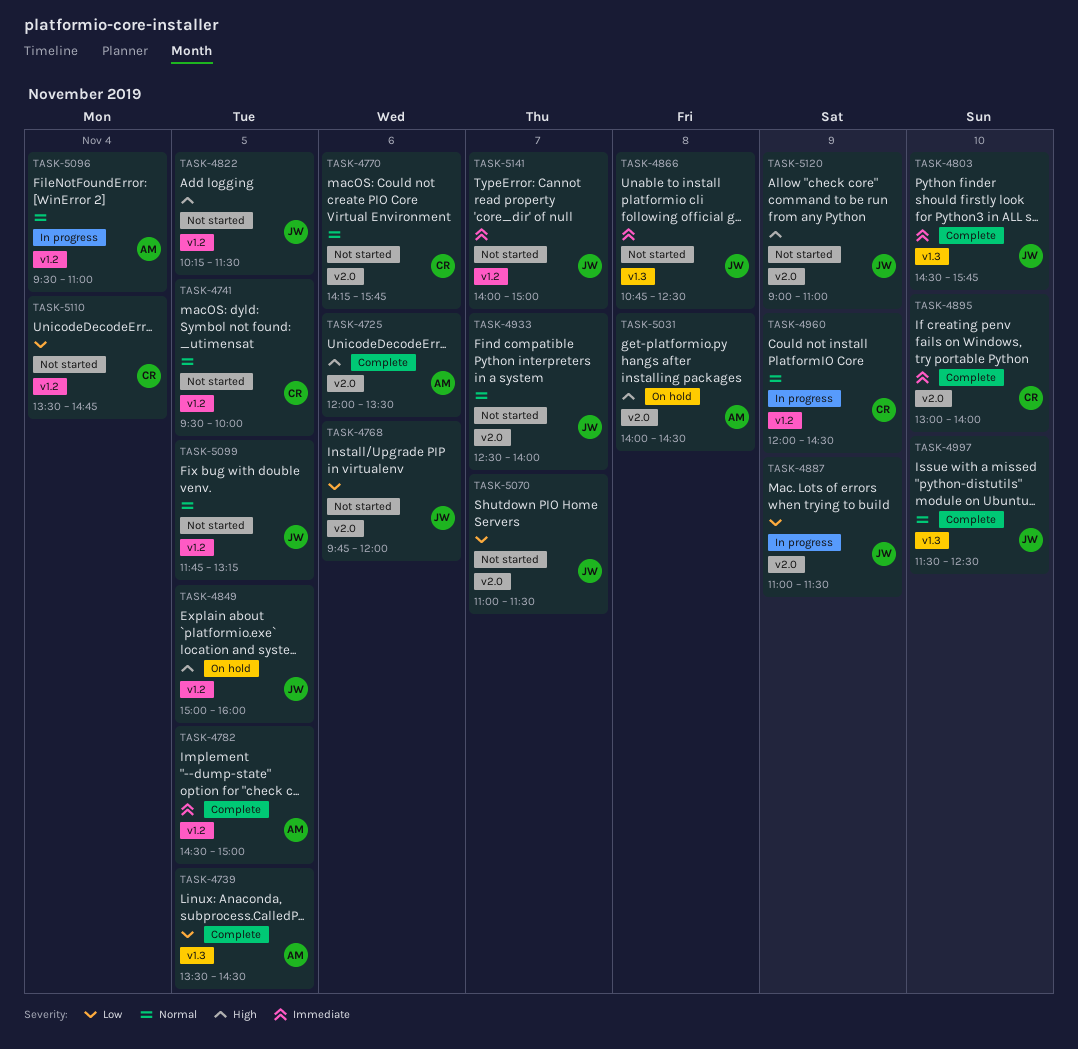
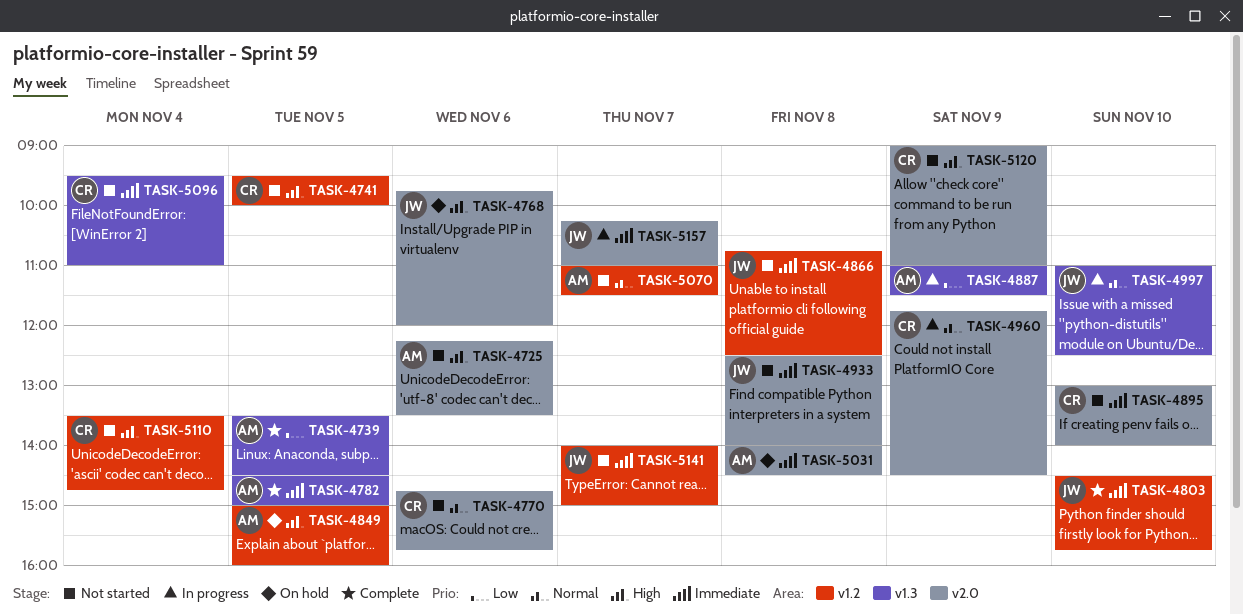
TASK-4725, status: Complete -> Not started
TASK-4725, begins: 12:00 -> 12:15
TASK-4741, priority: Normal -> High
TASK-4768, status: Not started -> On hold
TASK-4768, priority: Low -> High
TASK-4770, begins: 14:15 -> 14:45
TASK-4782, label: v1.2 -> v1.3
TASK-4803, label: v1.3 -> v1.2
TASK-4822: present -> none
TASK-4849, owner: JW -> AM
TASK-4866, label: v1.3 -> v1.2
TASK-4887, owner: JW -> AM
TASK-4887, label: v2.0 -> v1.3
TASK-4895, status: Complete -> Not started
TASK-4933, priority: Normal -> Immediate
TASK-4933, day: Nov 7 -> Nov 8
TASK-4960, label: v1.2 -> v2.0
TASK-4960, begins: 12:00 -> 11:45
TASK-4997, status: Complete -> In progress
TASK-4997, begins: 11:30 -> 11:00
TASK-5031, priority: High -> Immediate
TASK-5070, owner: JW -> AM
TASK-5070, priority: Low -> Normal
TASK-5070, label: v2.0 -> v1.2
TASK-5096, status: In progress -> Not started
TASK-5096, owner: AM -> CR
TASK-5096, priority: Normal -> Immediate
TASK-5096, label: v1.2 -> v1.3
TASK-5099: present -> none
TASK-5110, priority: Low -> High
TASK-5120, owner: JW -> CR
TASK-5157: none -> present

